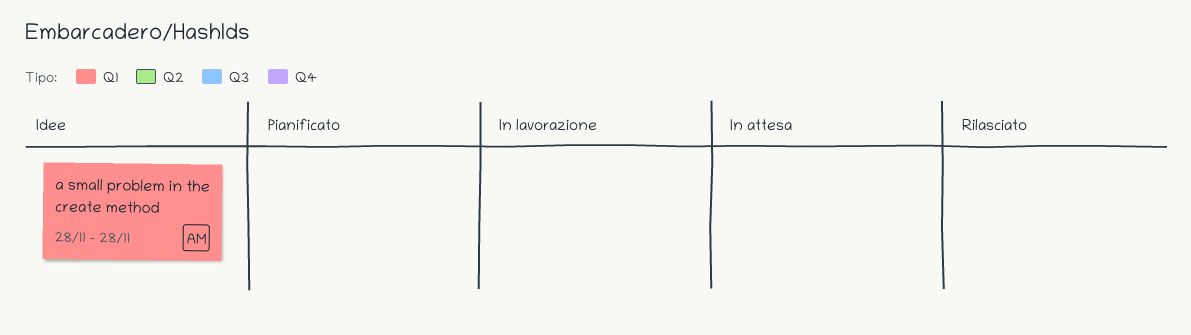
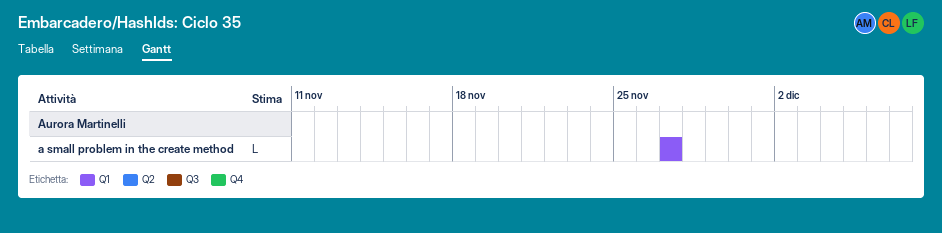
a small problem in the create method, start: Nov 28 -> Nov 27
a small problem in the create method, due: Nov 28 -> Nov 27

